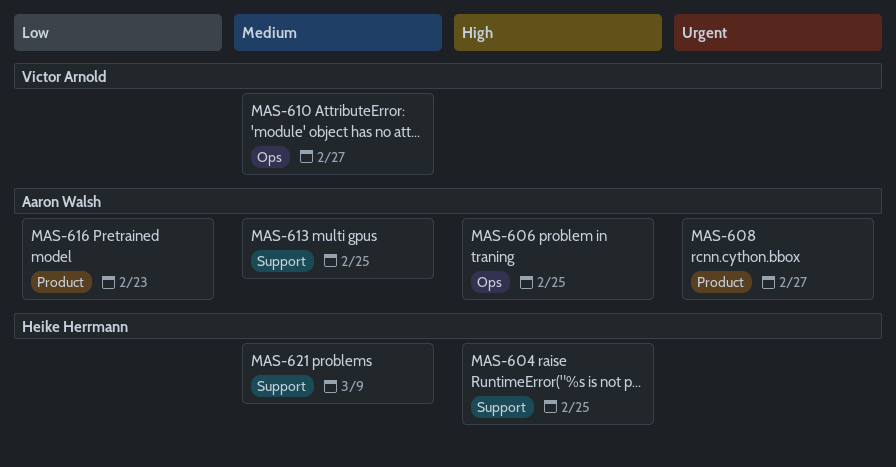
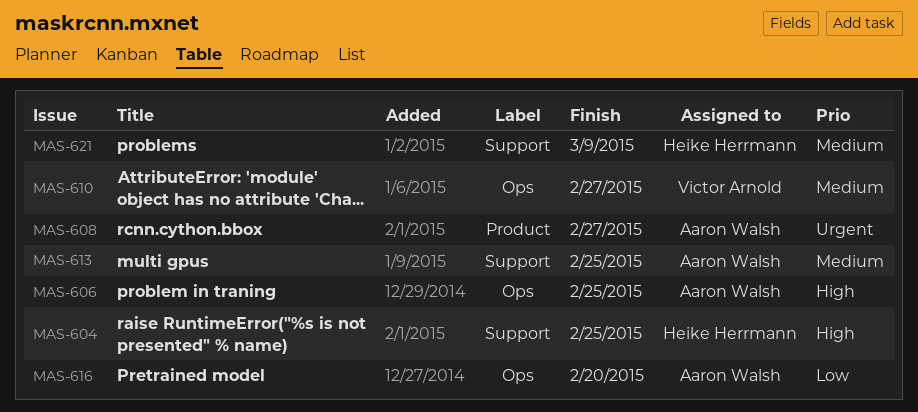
MAS-616, label: Product -> Ops
MAS-616, due: Feb 23 -> Feb 20

